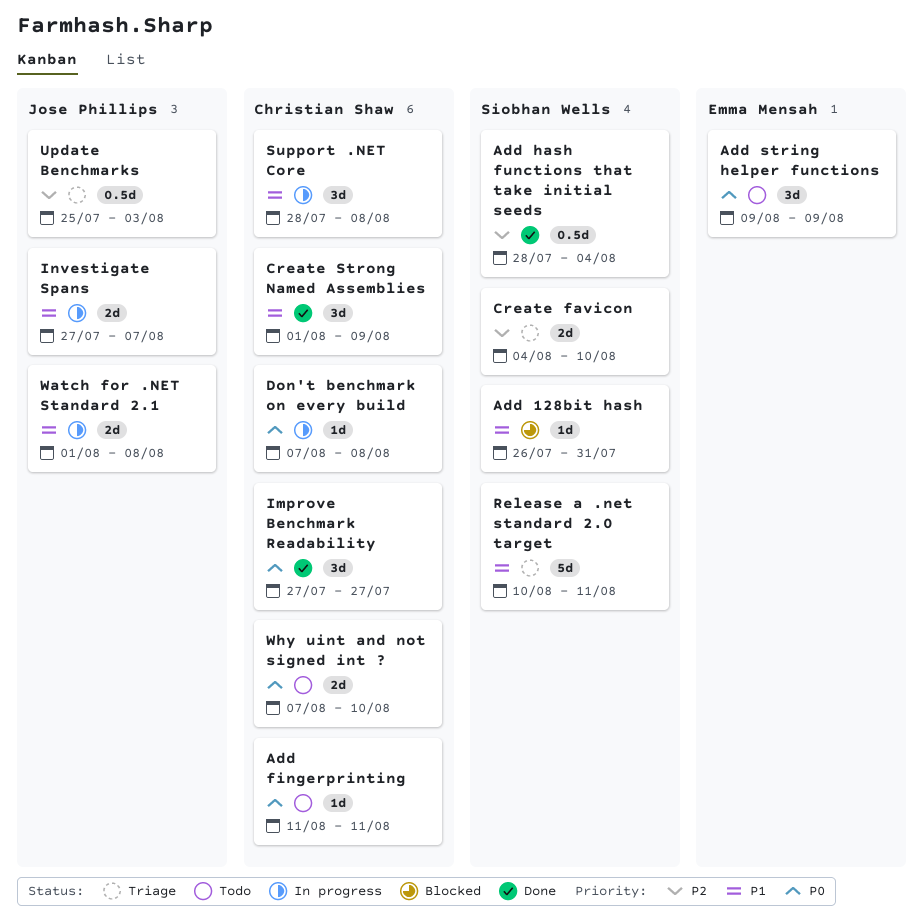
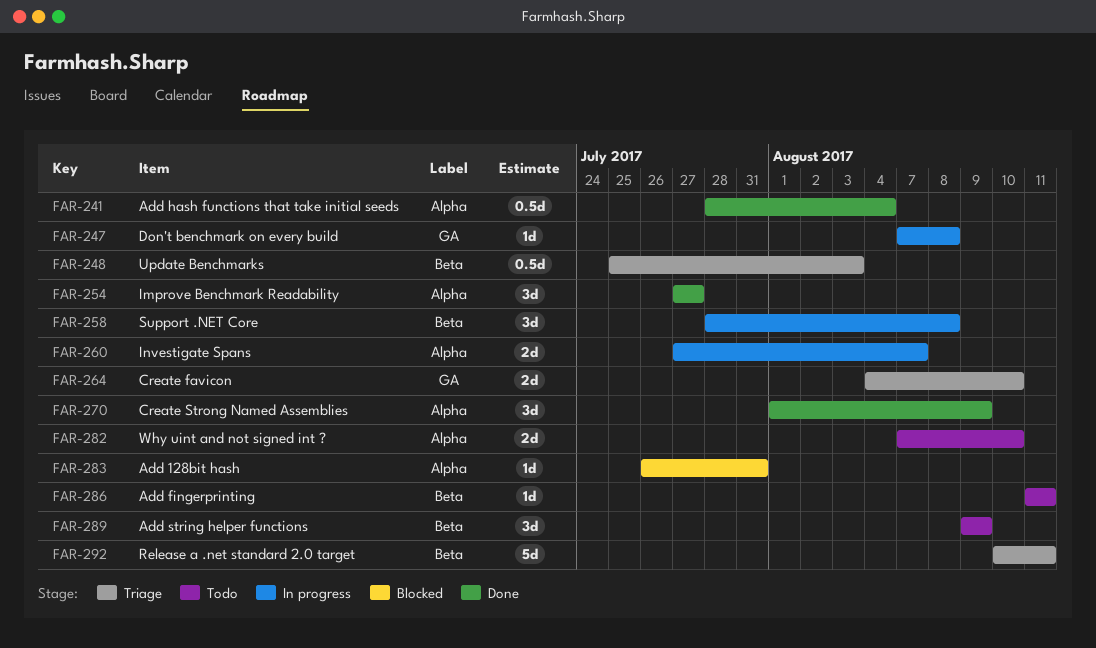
Watch for .NET Standard 2.1: present -> none

